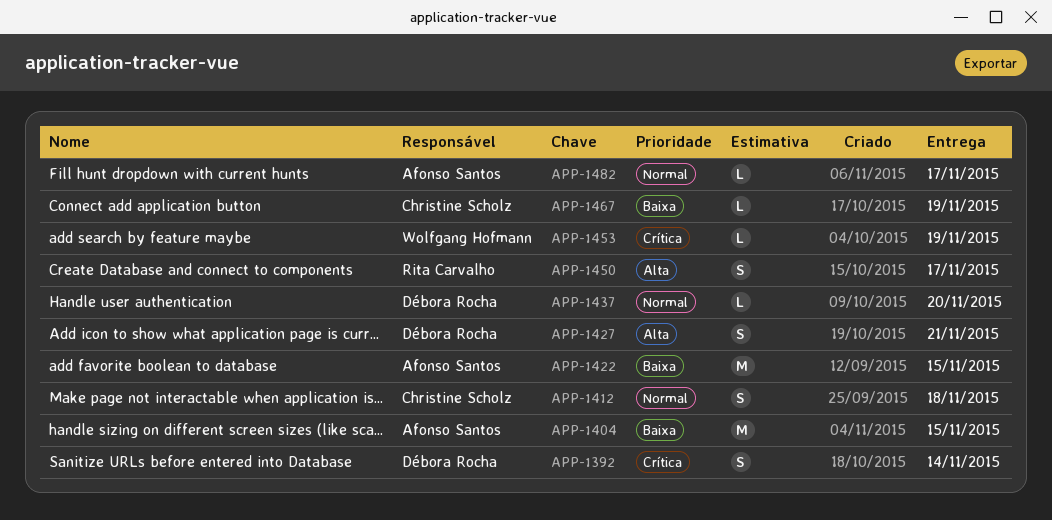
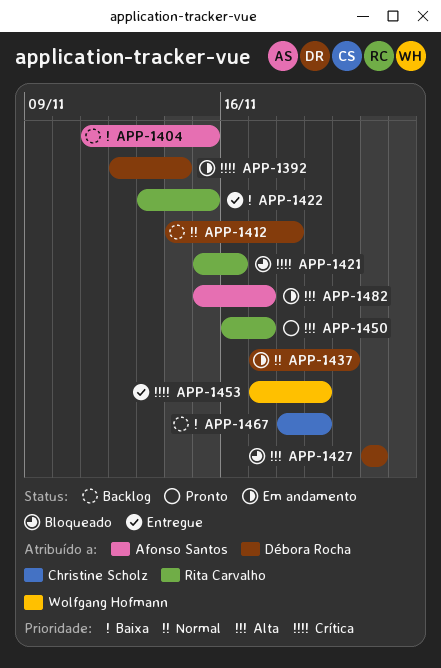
APP-1412, owner: Christine Scholz -> Débora Rocha
APP-1421: none -> present
APP-1422, owner: Afonso Santos -> Rita Carvalho
APP-1482, priority: Normal -> Alta

